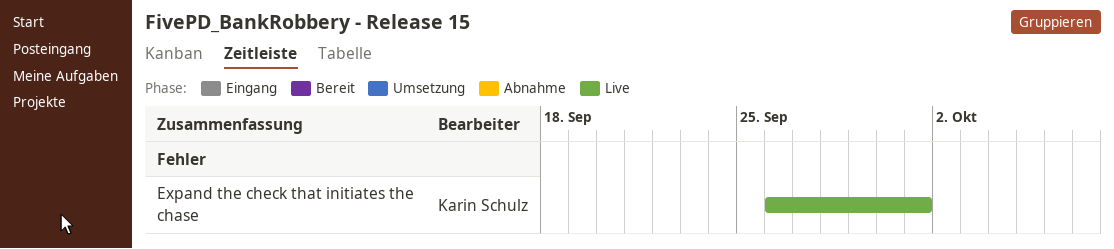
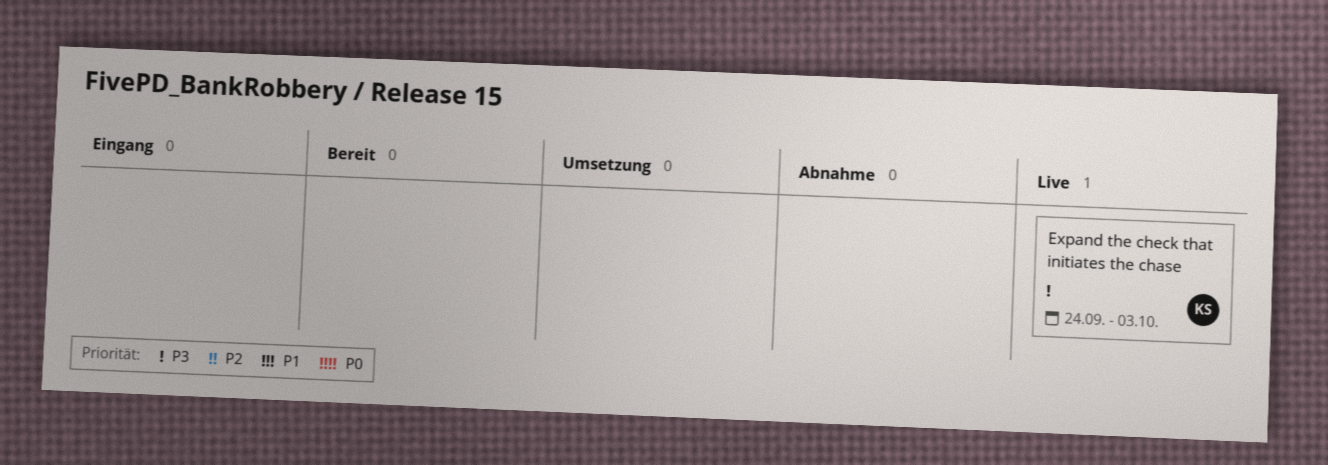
Expand the check that initiates the chase, start: Sep 26 -> Sep 24
Expand the check that initiates the chase, due: Oct 1 -> Oct 3

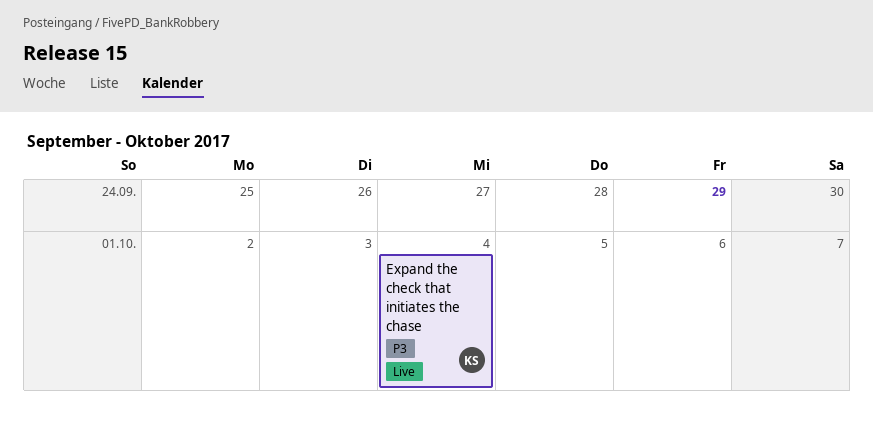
Expand the check that initiates the chase, due: Oct 3 -> Oct 4

